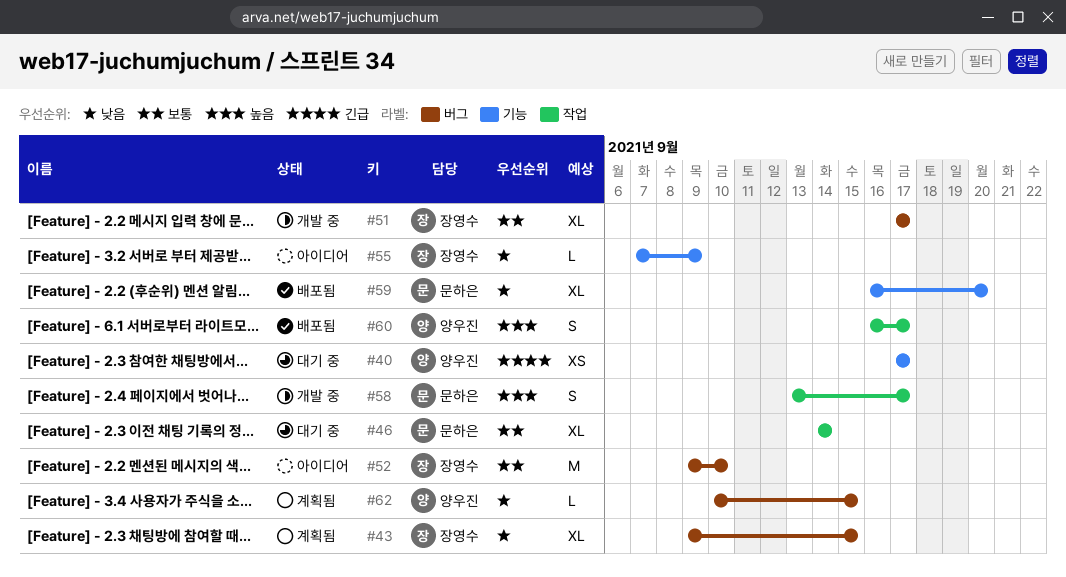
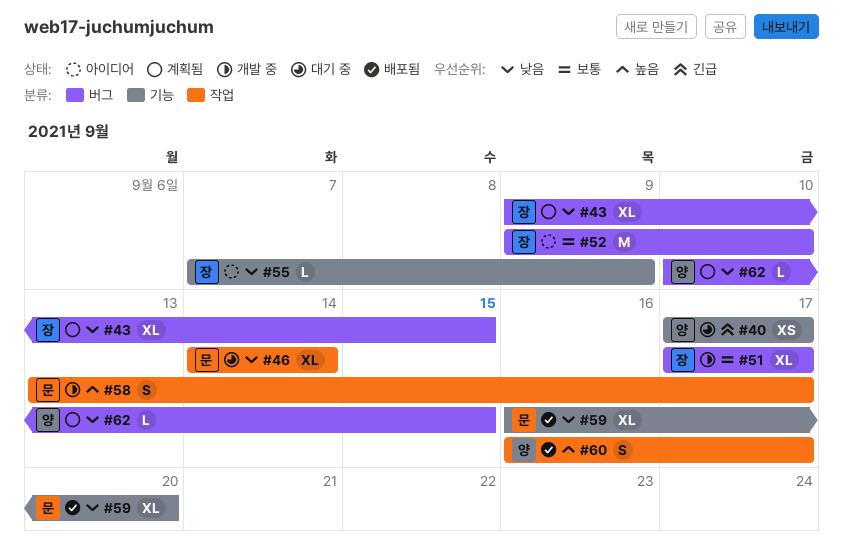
#46, priority: 보통 -> 낮음

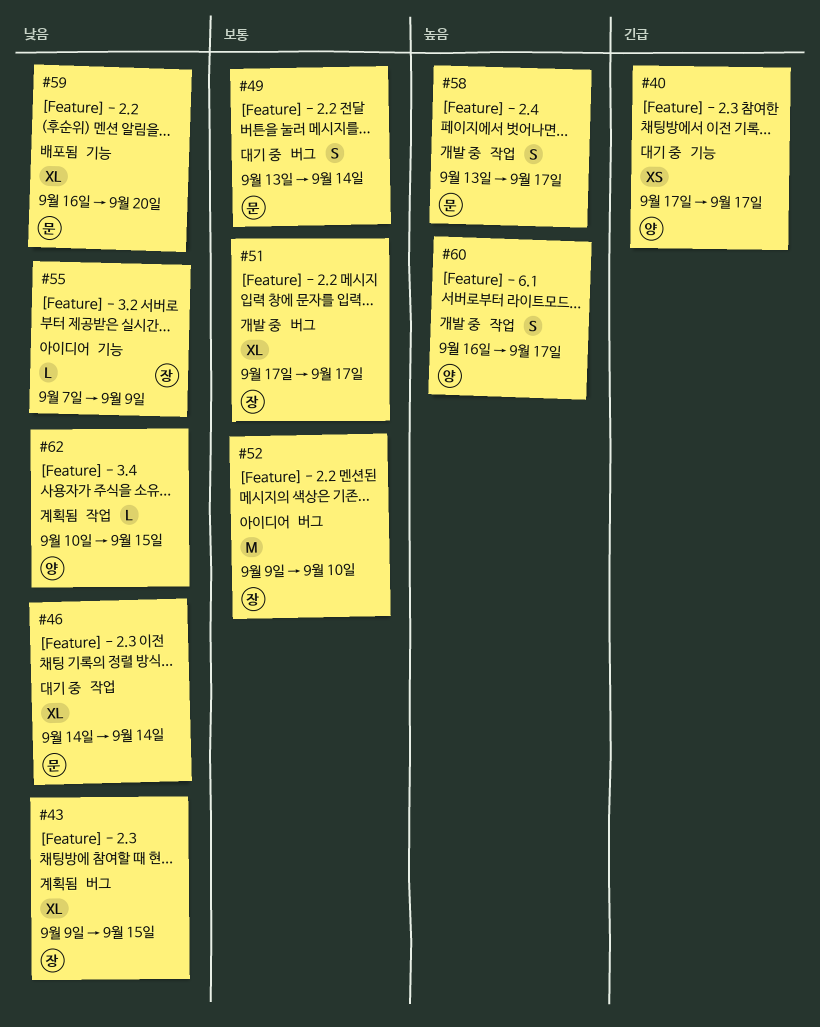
#49: none -> present
#60, status: 배포됨 -> 개발 중
#62, label: 버그 -> 작업

